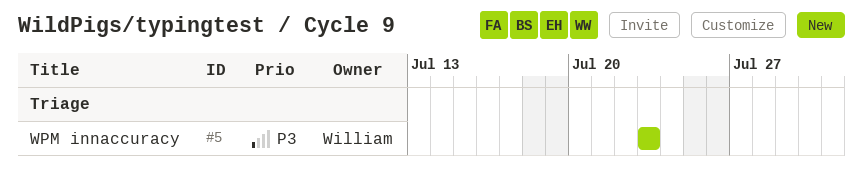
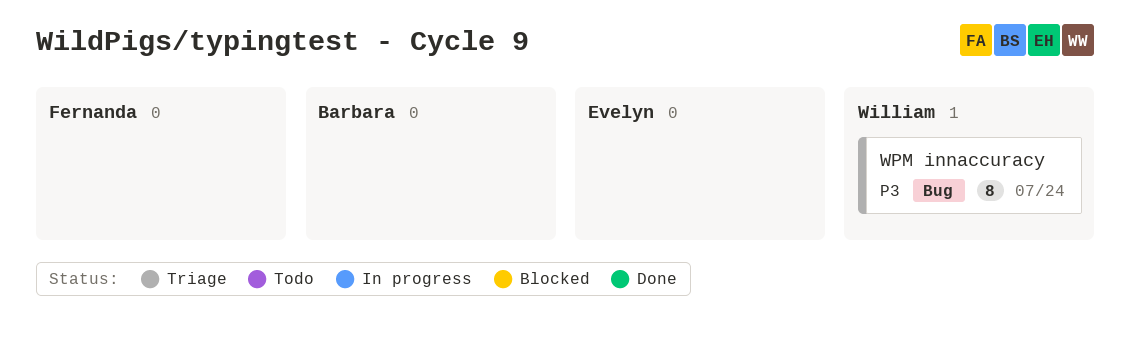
WPM innaccuracy, due: Jul 23 -> Jul 24

